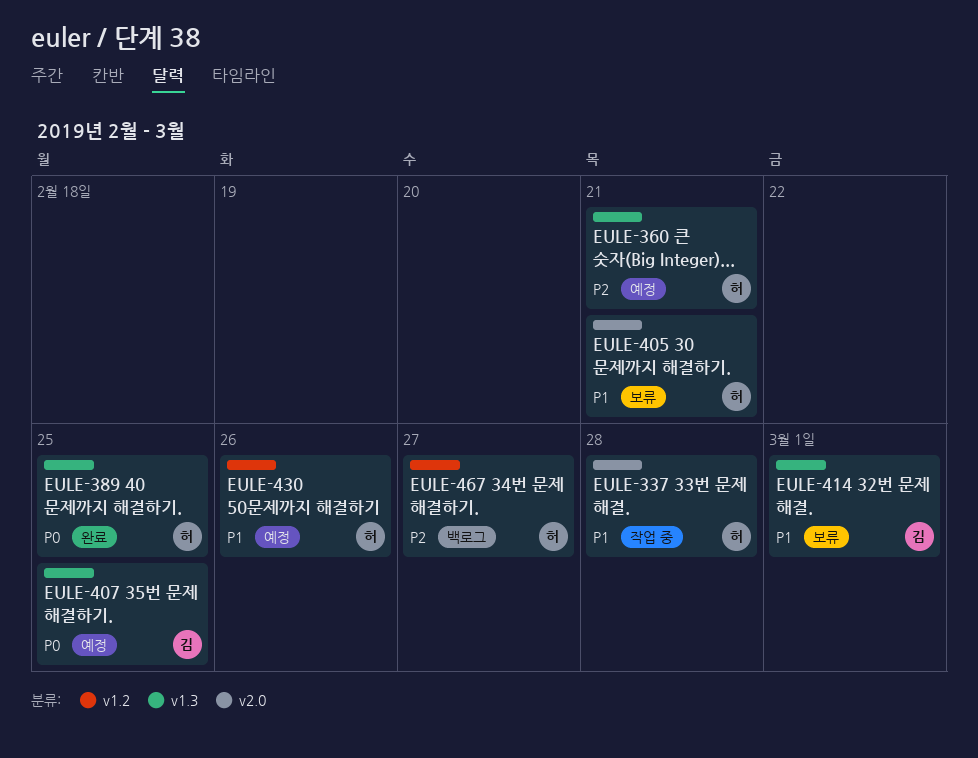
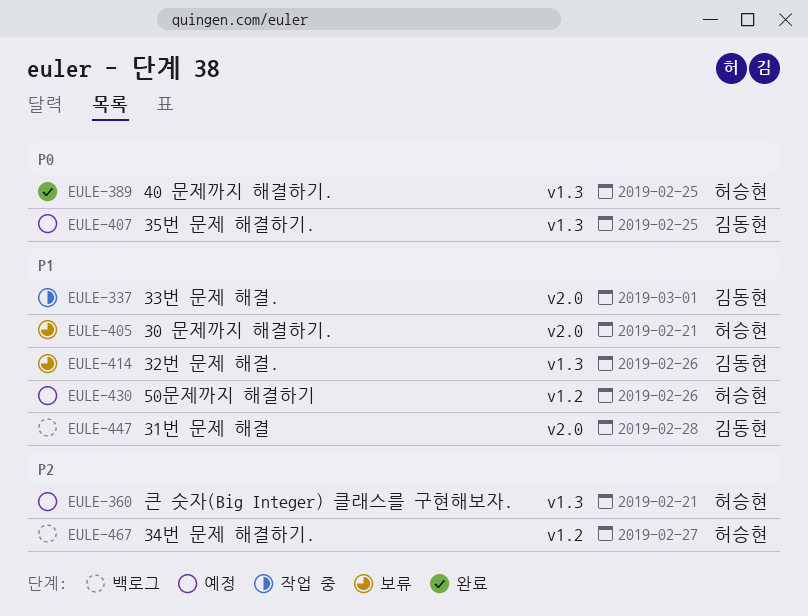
EULE-337, owner: 허승현 -> 김동현
EULE-337, due: Feb 28 -> Mar 1
EULE-414, due: Mar 1 -> Feb 26
EULE-447: none -> present

